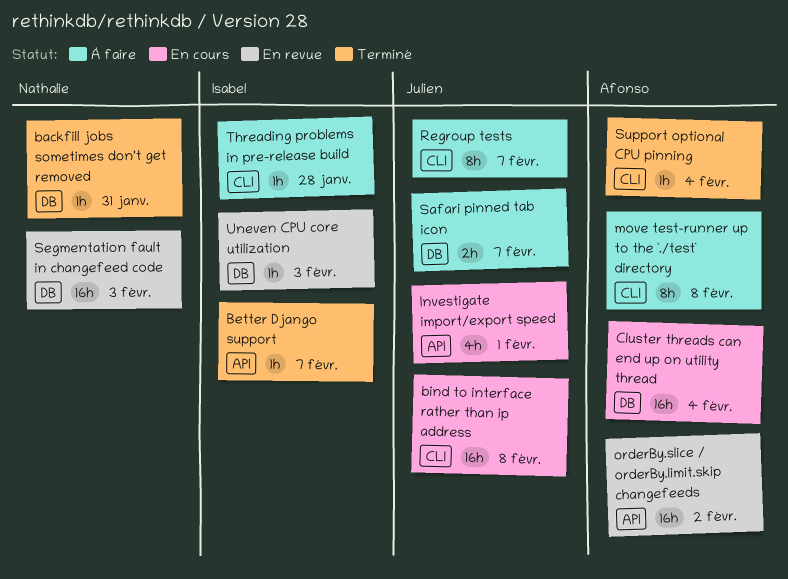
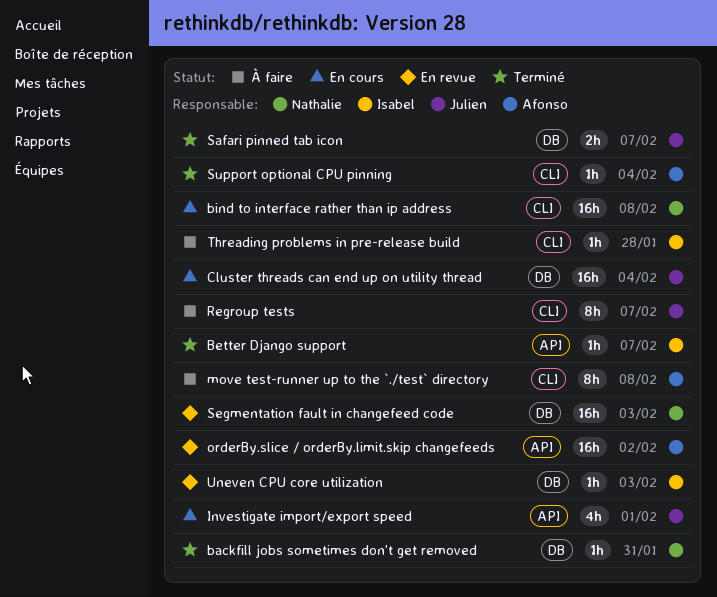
bind to interface rather than ip address, owner: Julien -> Nathalie
Cluster threads can end up on utility thread, owner: Afonso -> Julien
Safari pinned tab icon, status: À faire -> Terminé

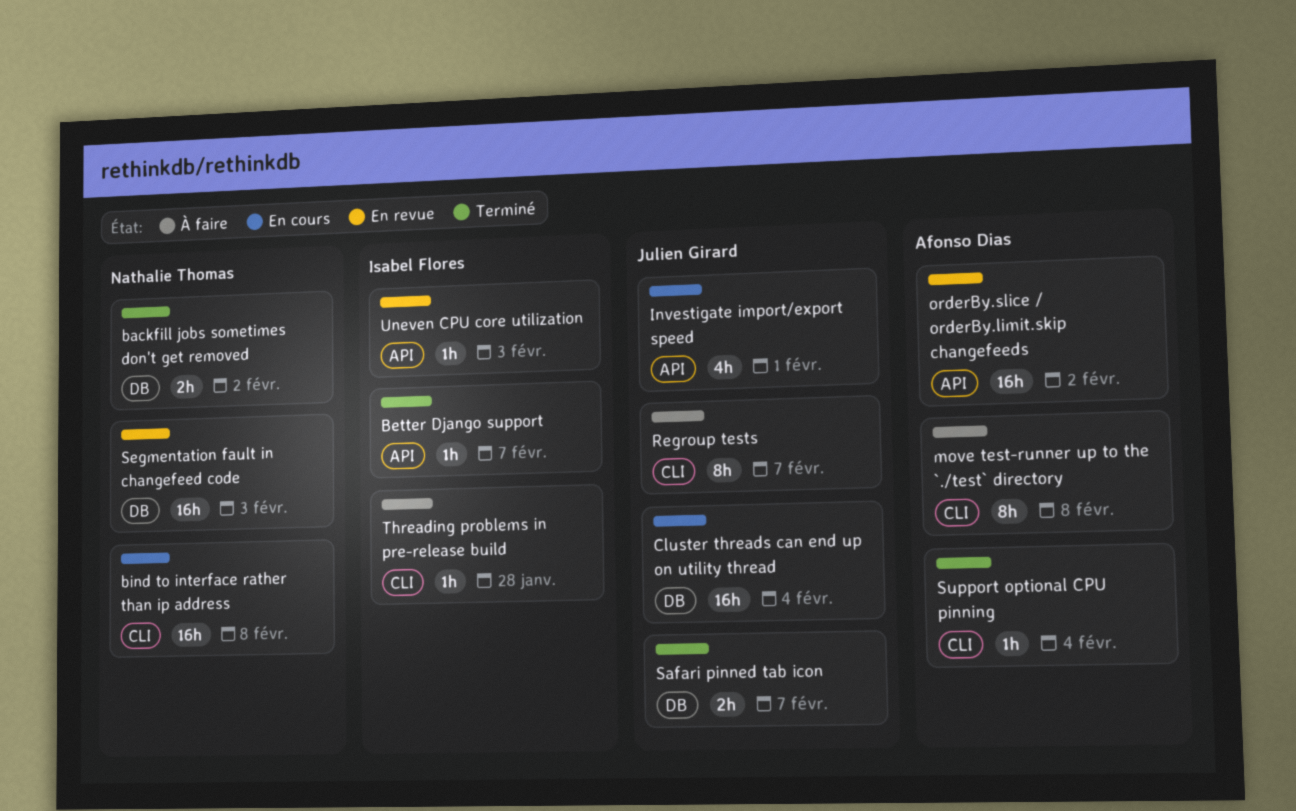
backfill jobs sometimes don't get removed, estimate: 1h -> 2h
backfill jobs sometimes don't get removed, due: Jan 31 -> Feb 2
Uneven CPU core utilization, label: DB -> API

